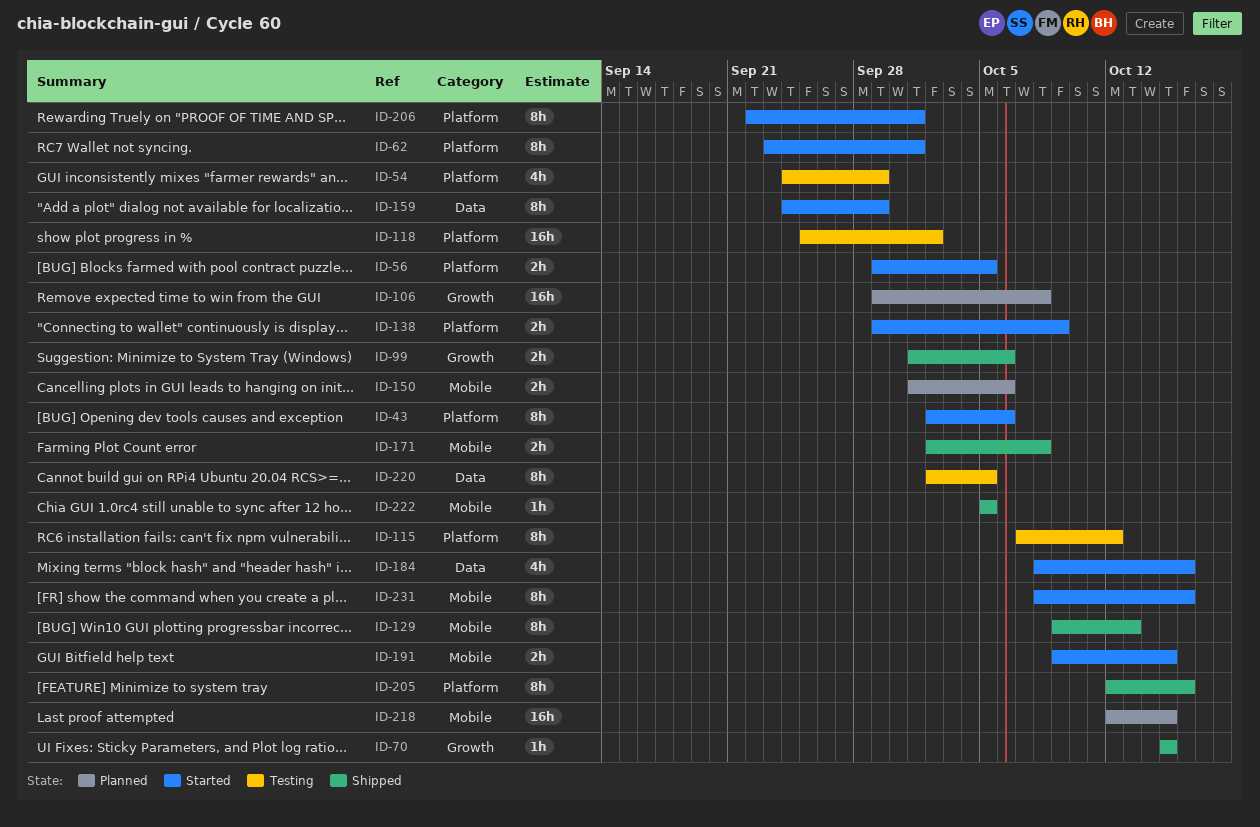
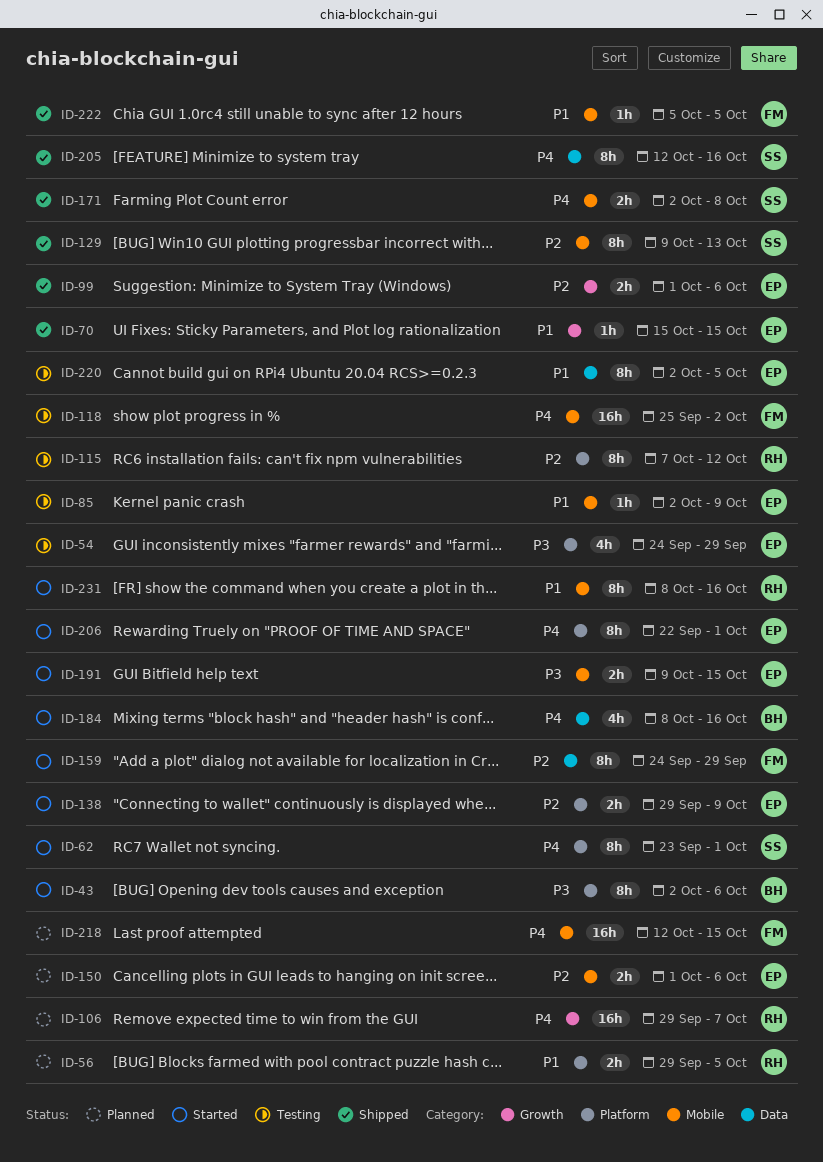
ID-56, status: Started -> Planned
ID-85: none -> present
ID-106, due: Oct 8 -> Oct 7
ID-118, label: Platform -> Mobile
ID-205, label: Platform -> Data

